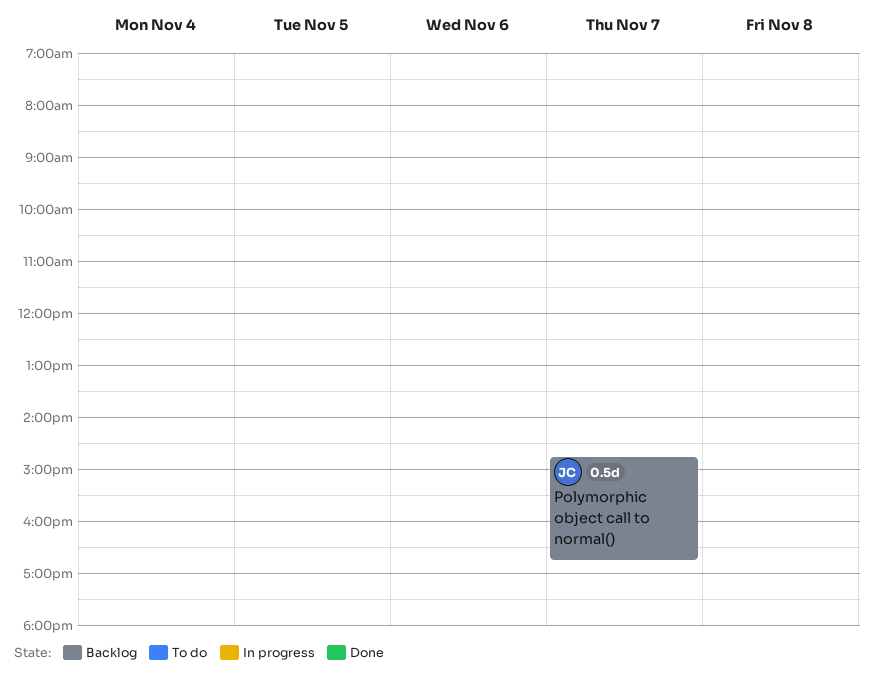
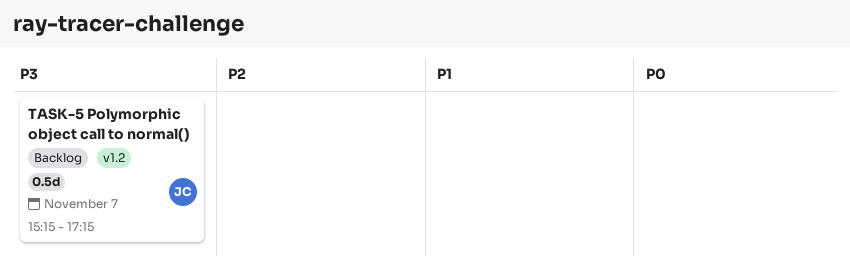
Polymorphic object call to normal(), begins: 14:45 -> 15:15
Polymorphic object call to normal(), ends: 16:45 -> 17:15

